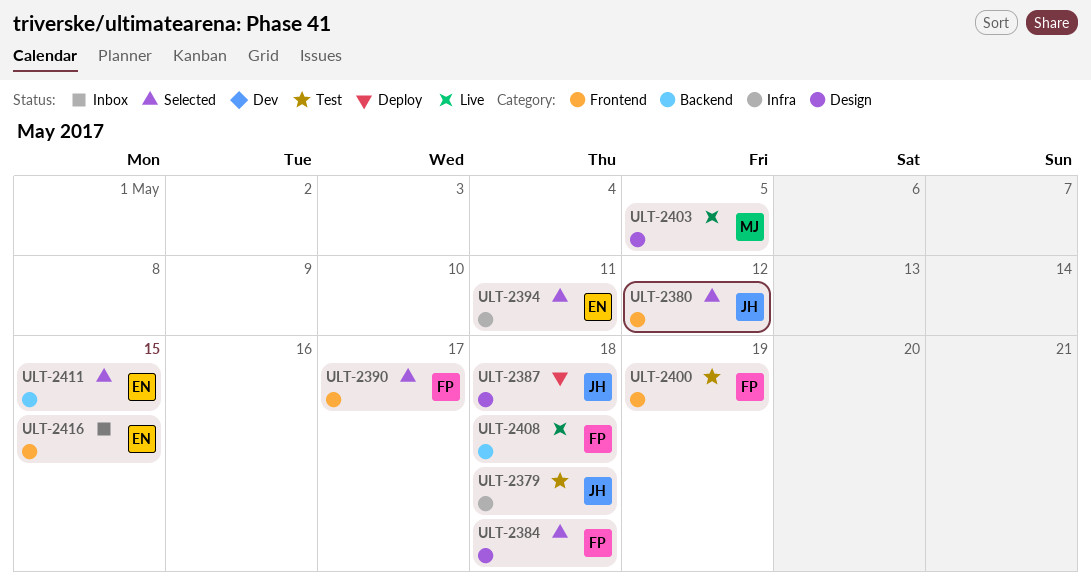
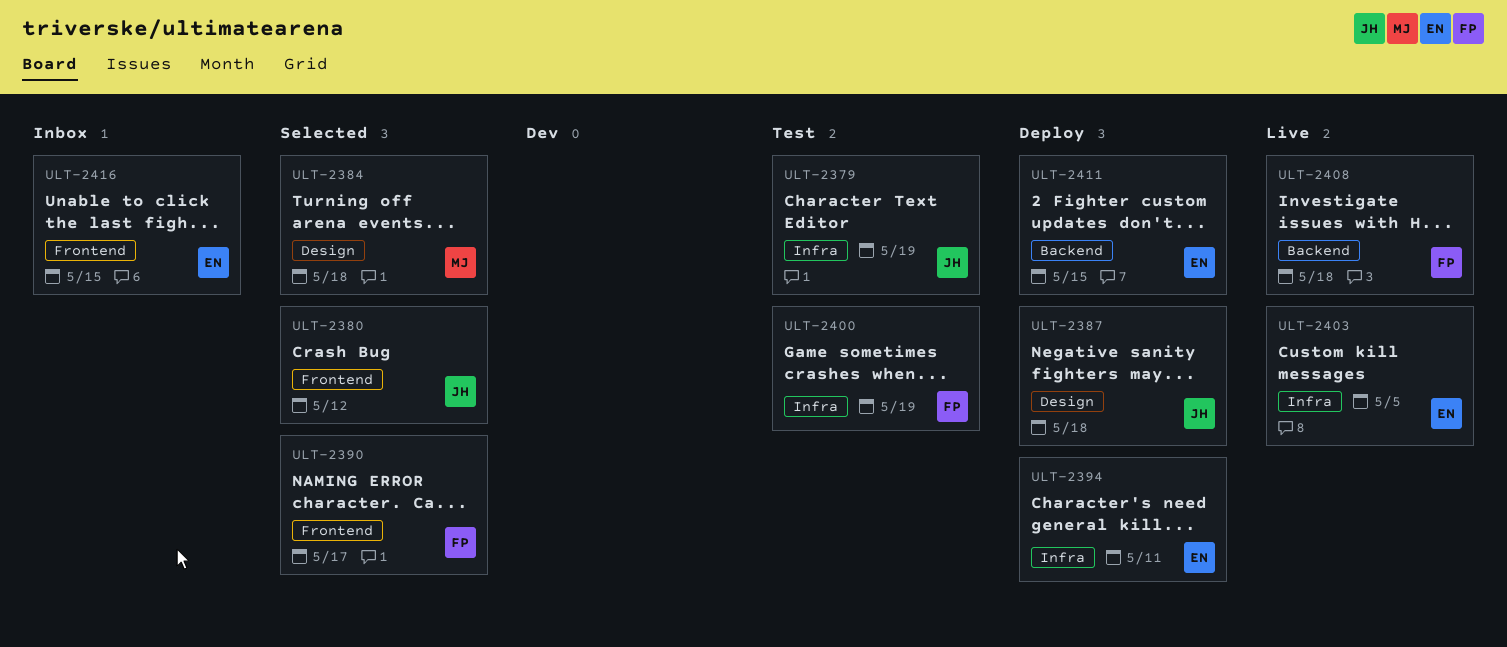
ULT-2379, due: May 18 -> May 19
ULT-2384, owner: FP -> MJ
ULT-2394, status: Selected -> Deploy
ULT-2400, label: Frontend -> Infra
ULT-2403, owner: MJ -> EN
ULT-2403, label: Design -> Infra
ULT-2411, status: Selected -> Deploy

